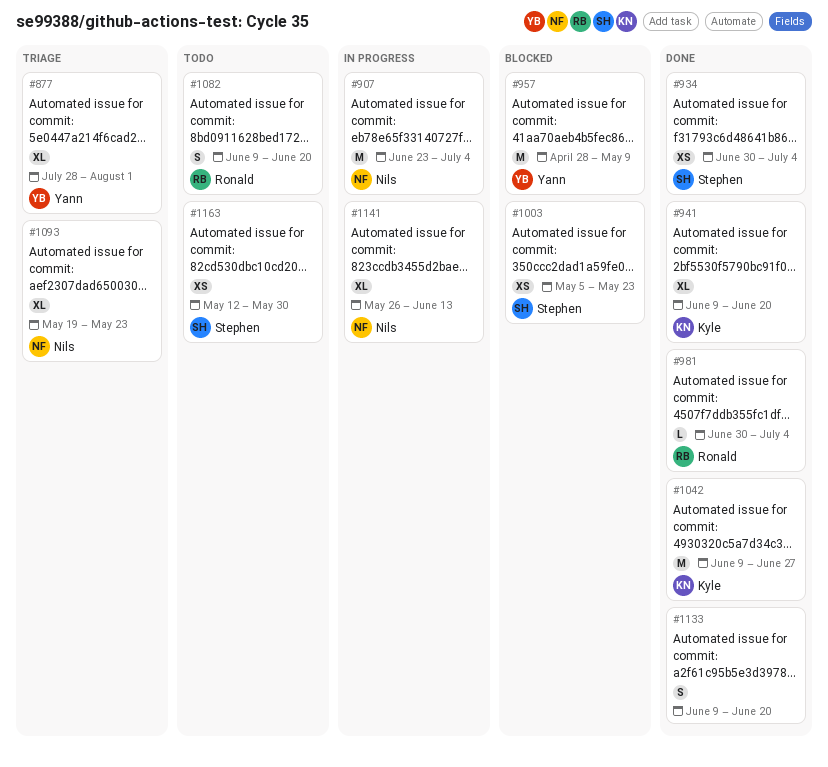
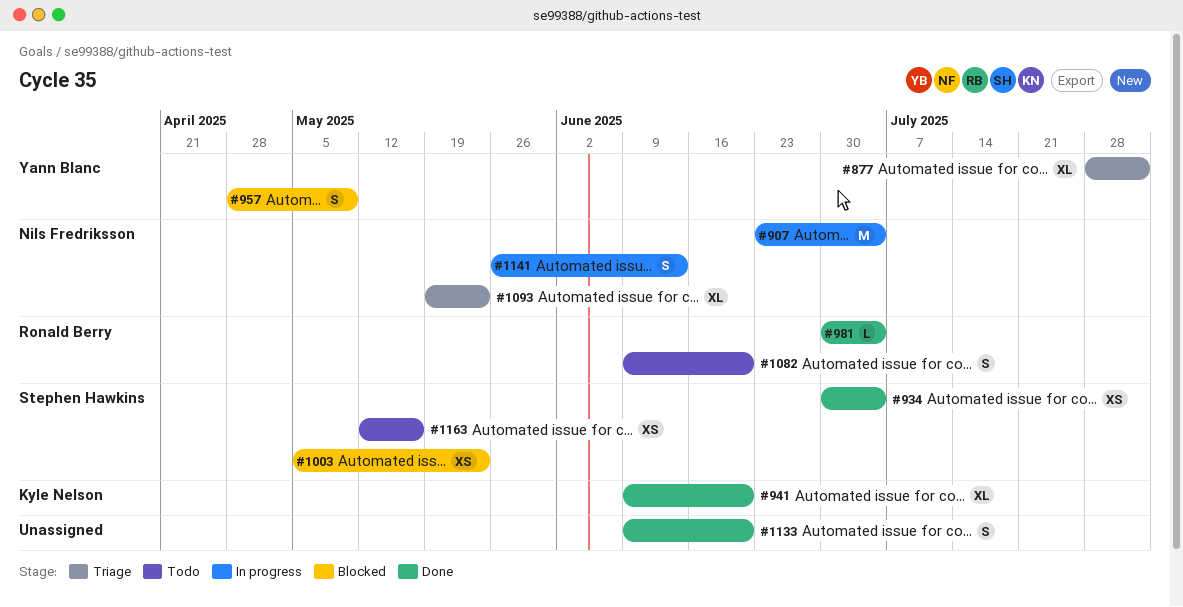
#957, estimate: M -> S
#1042: present -> none
#1141, estimate: XL -> S
#1163, due: May 30 -> May 16

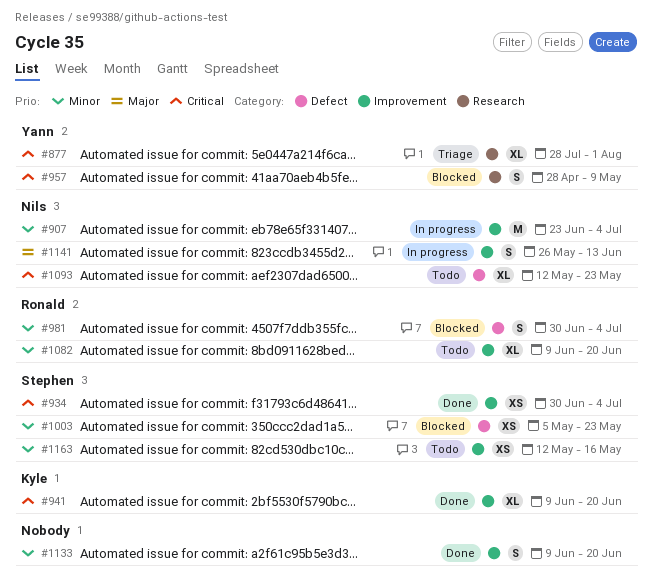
#981, status: Done -> Blocked
#981, estimate: L -> S
#1082, estimate: S -> XL
#1093, status: Triage -> Todo
#1093, start: May 19 -> May 12

